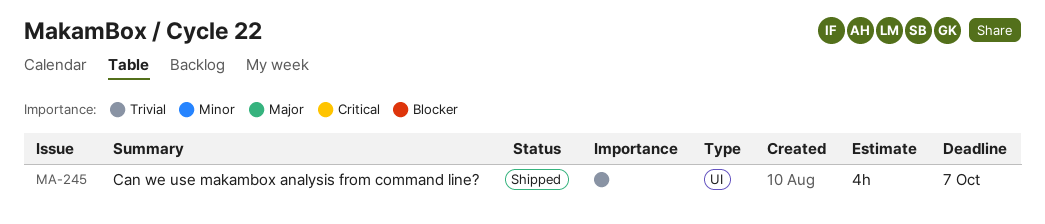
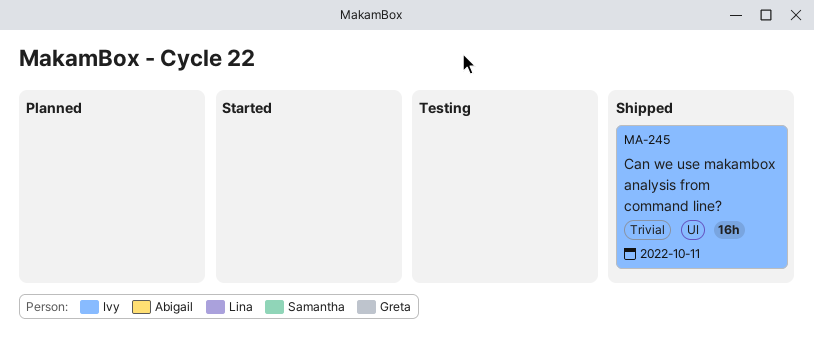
MA-245, estimate: 4h -> 16h
MA-245, due: Oct 7 -> Oct 11

